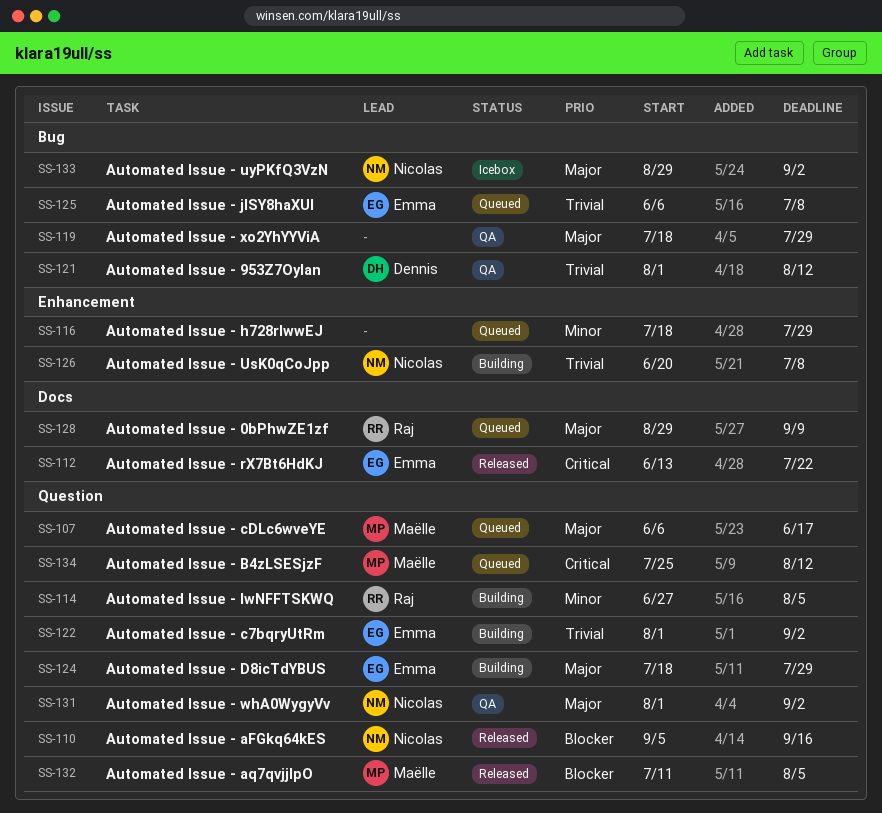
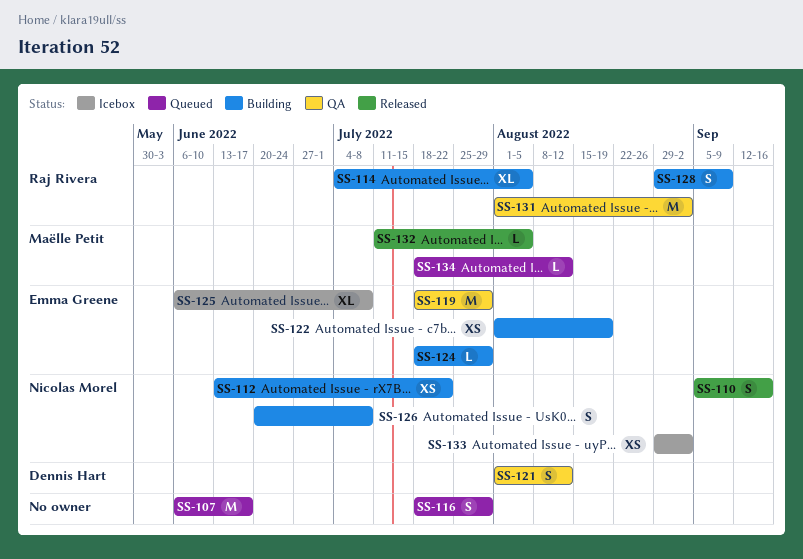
SS-107, owner: Maëlle Petit -> none
SS-112, status: Released -> Building
SS-112, owner: Emma Greene -> Nicolas Morel
SS-114, start: Jun 27 -> Jul 4
SS-119, owner: none -> Emma Greene
SS-122, due: Sep 2 -> Aug 19
SS-125, status: Queued -> Icebox
SS-128, status: Queued -> Building
SS-131, owner: Nicolas Morel -> Raj Rivera
SS-134, start: Jul 25 -> Jul 18

